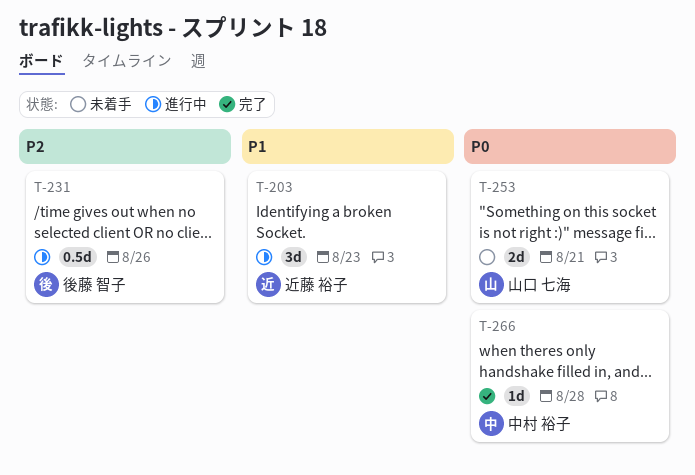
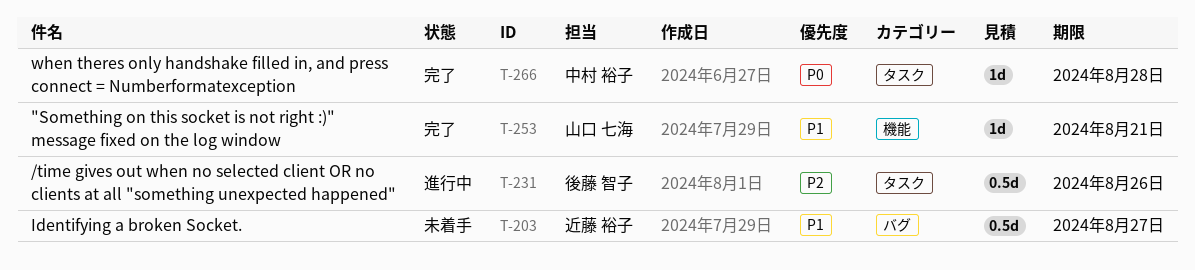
T-203, status: 進行中 -> 未着手
T-203, estimate: 3d -> 0.5d
T-203, due: Aug 23 -> Aug 27
T-253, status: 未着手 -> 完了
T-253, priority: P0 -> P1
T-253, estimate: 2d -> 1d

